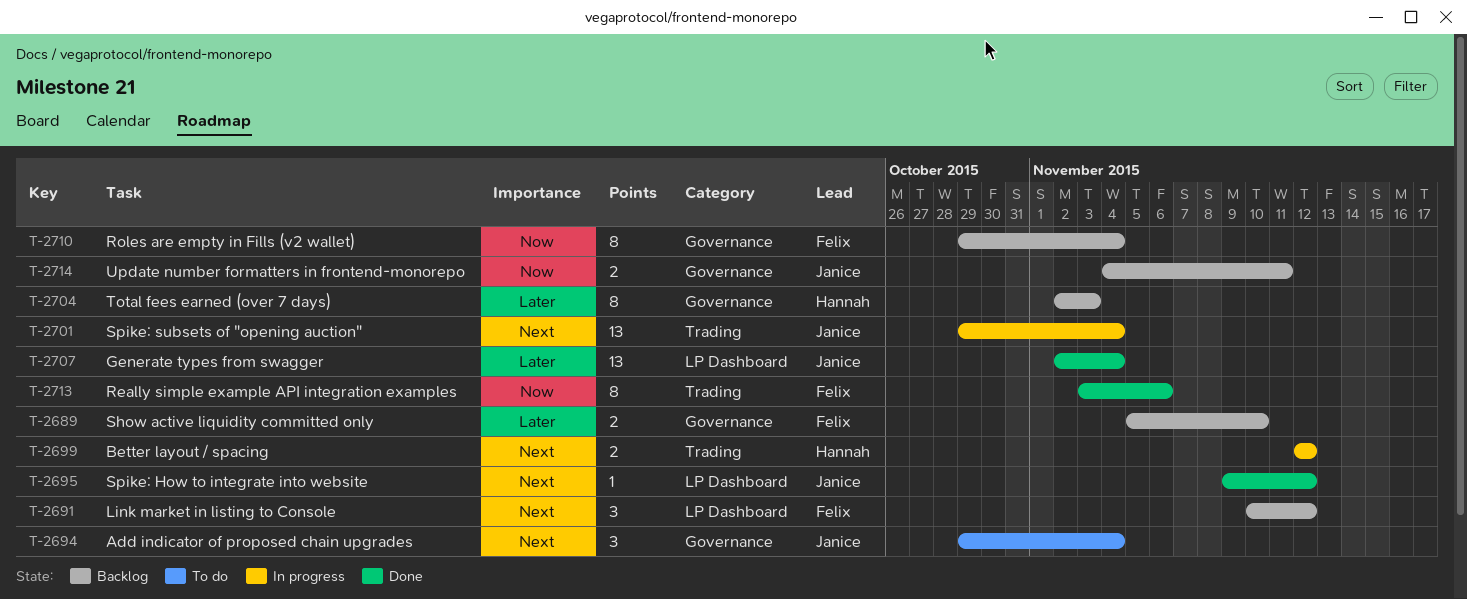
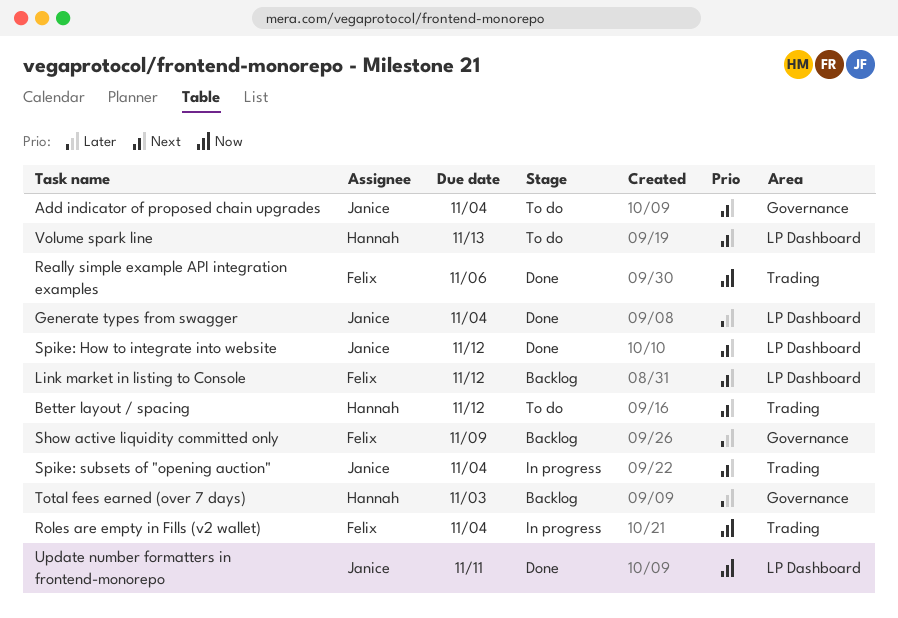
Better layout / spacing, status: In progress -> To do
Roles are empty in Fills (v2 wallet), status: Backlog -> In progress
Roles are empty in Fills (v2 wallet), label: Governance -> Trading
Show active liquidity committed only, due: Nov 10 -> Nov 9
Update number formatters in frontend-monorepo, status: Backlog -> Done
Update number formatters in frontend-monorepo, label: Governance -> LP Dashboard
Volume spark line: none -> present

